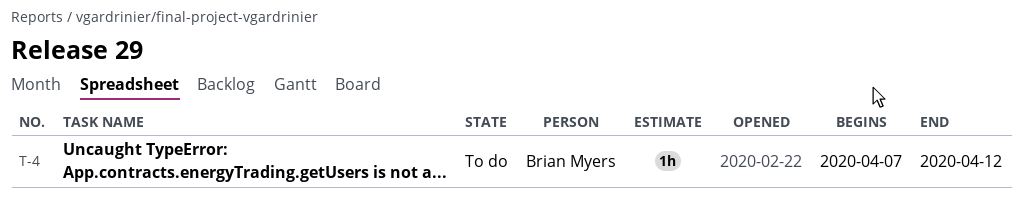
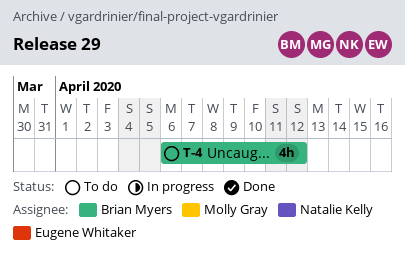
T-4, estimate: 1h -> 4h
T-4, start: Apr 7 -> Apr 6

